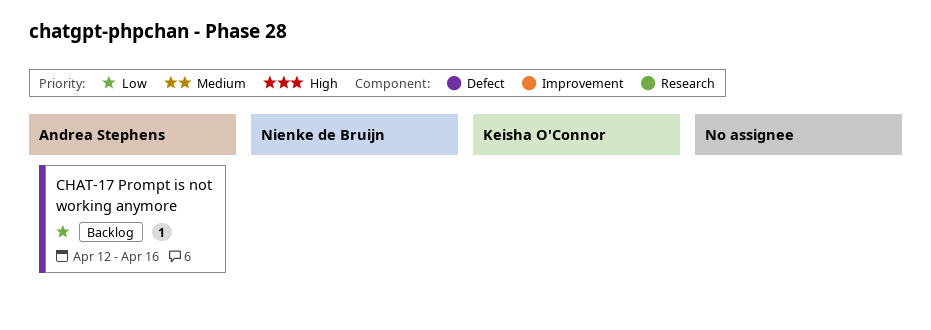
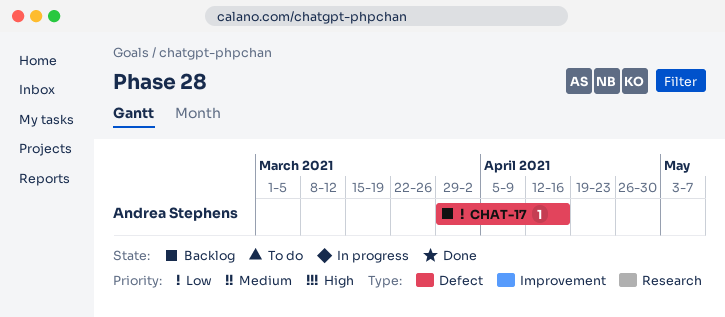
CHAT-17, start: Apr 12 -> Mar 29

